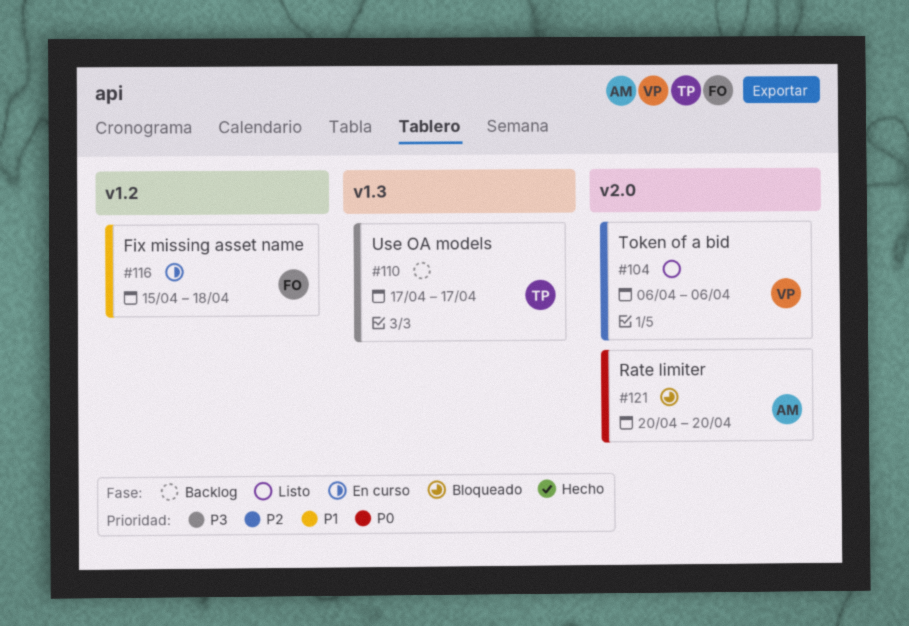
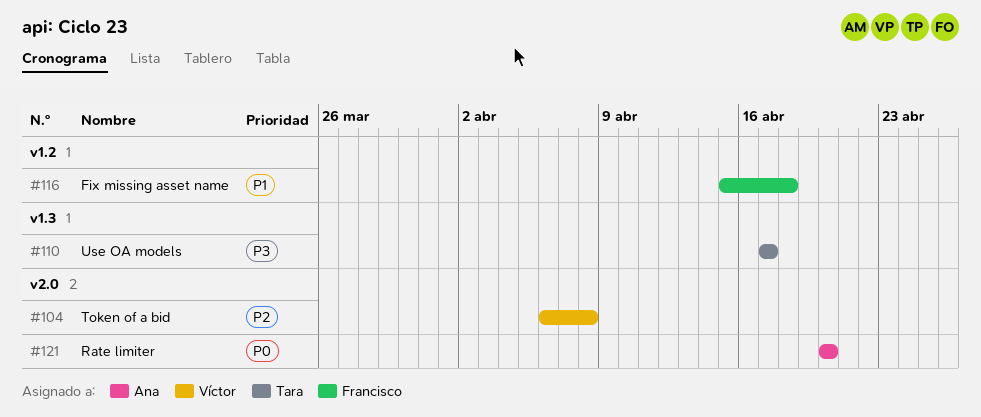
#104, due: Apr 6 -> Apr 8

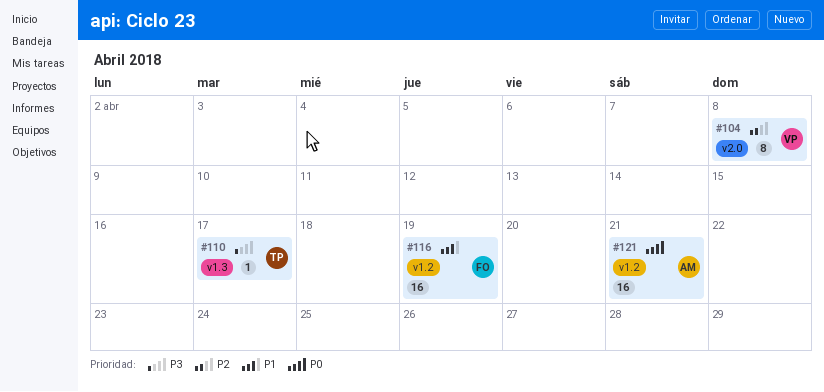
#116, due: Apr 18 -> Apr 19
#121, label: v2.0 -> v1.2
#121, due: Apr 20 -> Apr 21

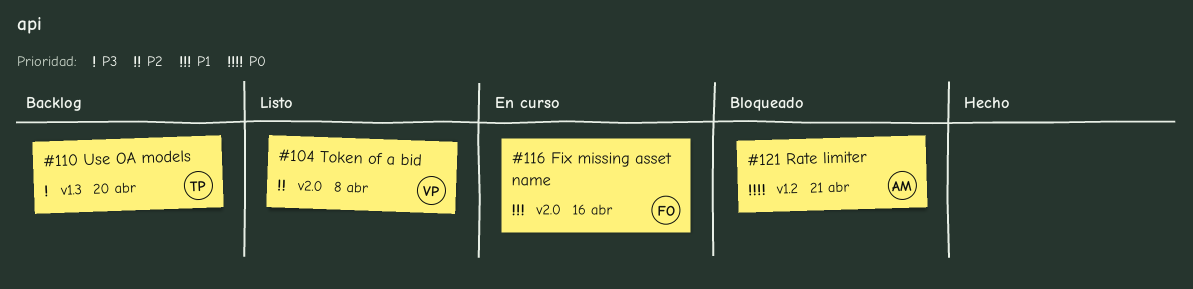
#110, due: Apr 17 -> Apr 20
#116, label: v1.2 -> v2.0
#116, due: Apr 19 -> Apr 16

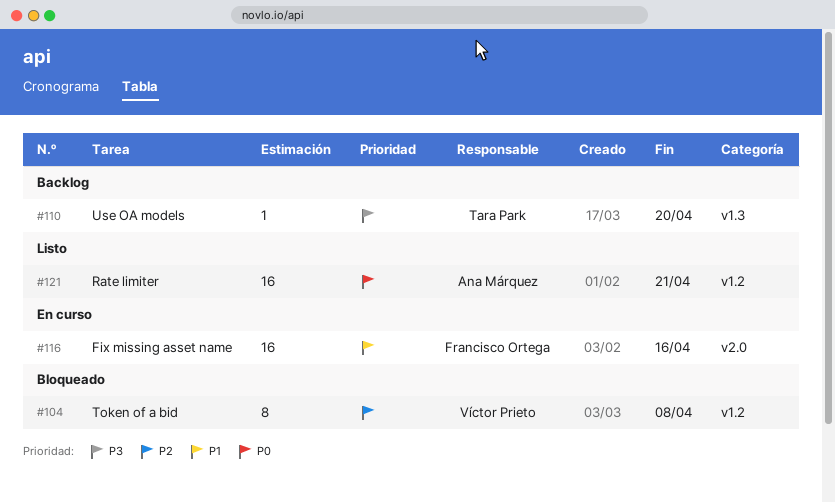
#104, status: Listo -> Bloqueado
#104, label: v2.0 -> v1.2
#121, status: Bloqueado -> Listo

